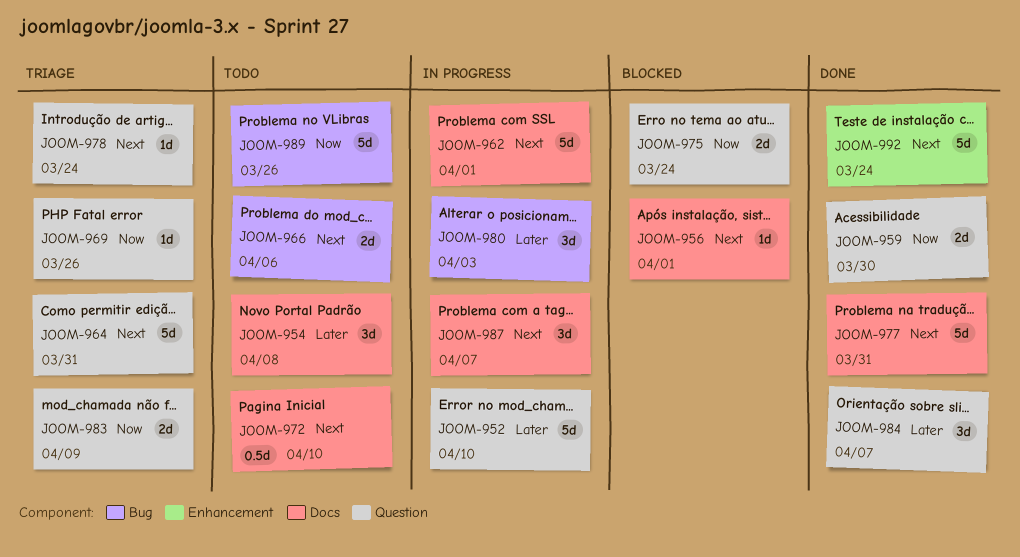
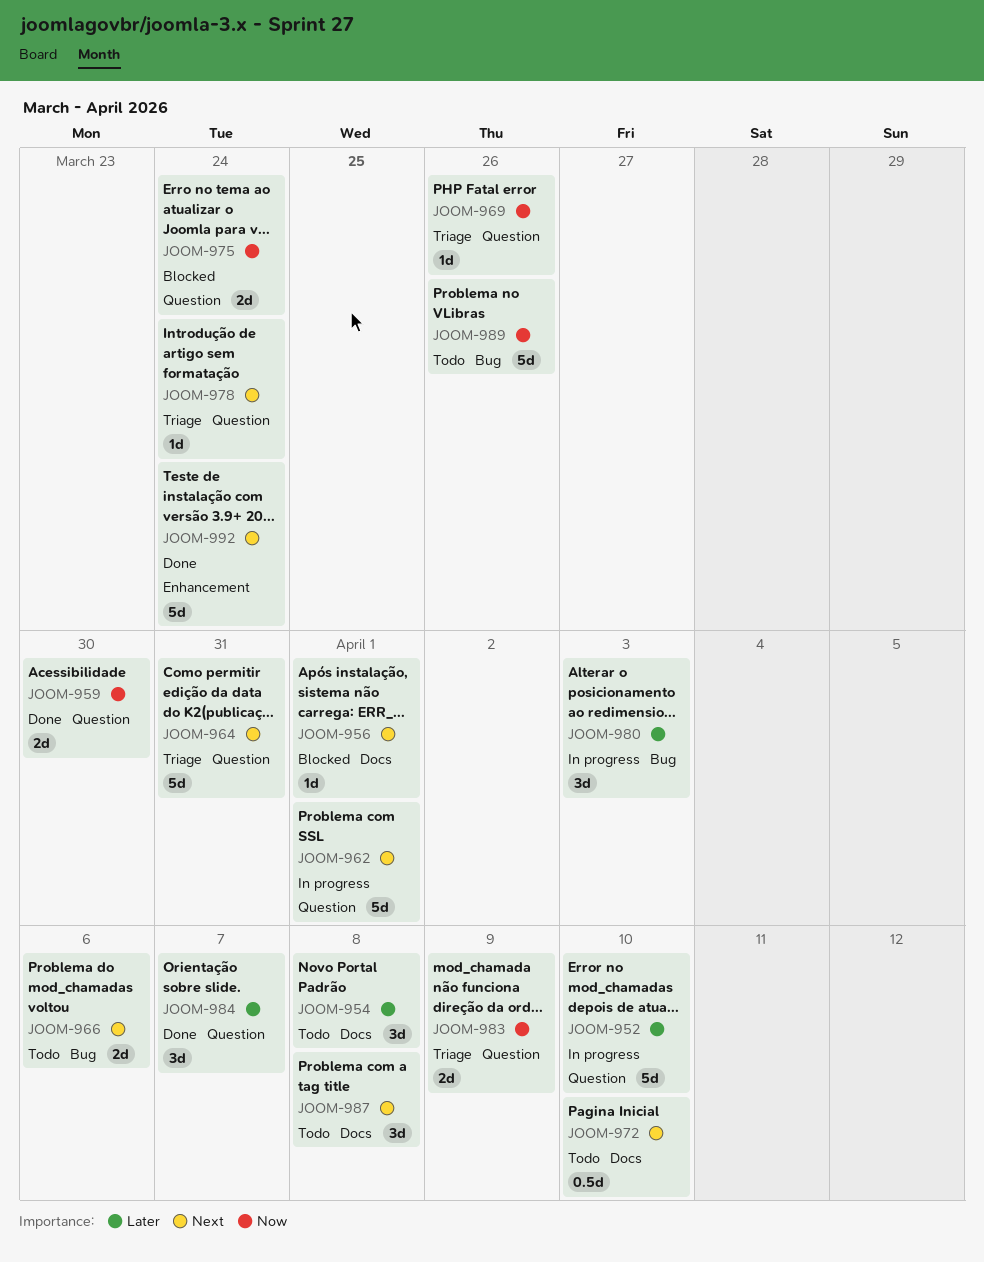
JOOM-962, label: Docs -> Question
JOOM-977: present -> none
JOOM-987, status: In progress -> Todo
JOOM-987, due: Apr 7 -> Apr 8

